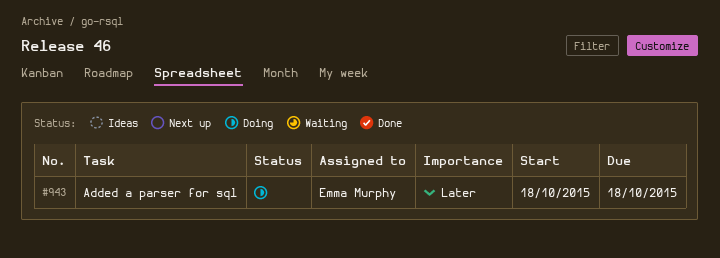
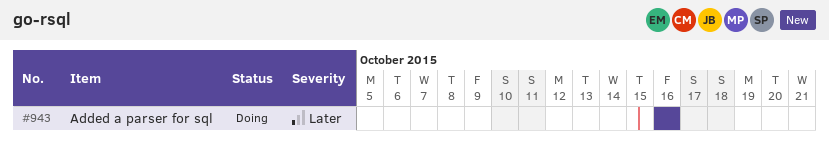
#943, start: Oct 18 -> Oct 16
#943, due: Oct 18 -> Oct 16

